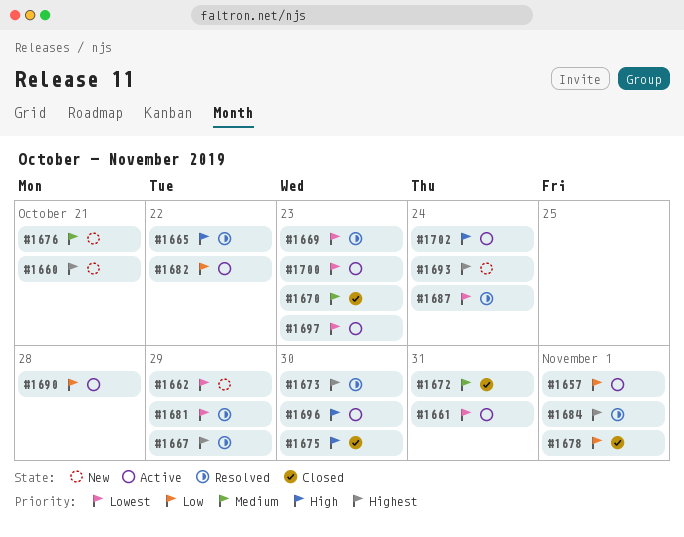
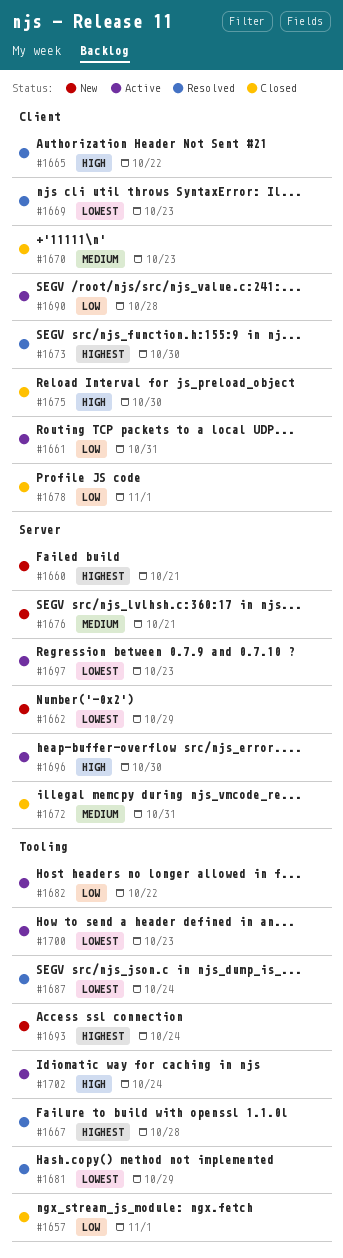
#1657, status: Active -> Closed
#1661, priority: Lowest -> Low
#1667, due: Oct 29 -> Oct 28
#1684: present -> none

